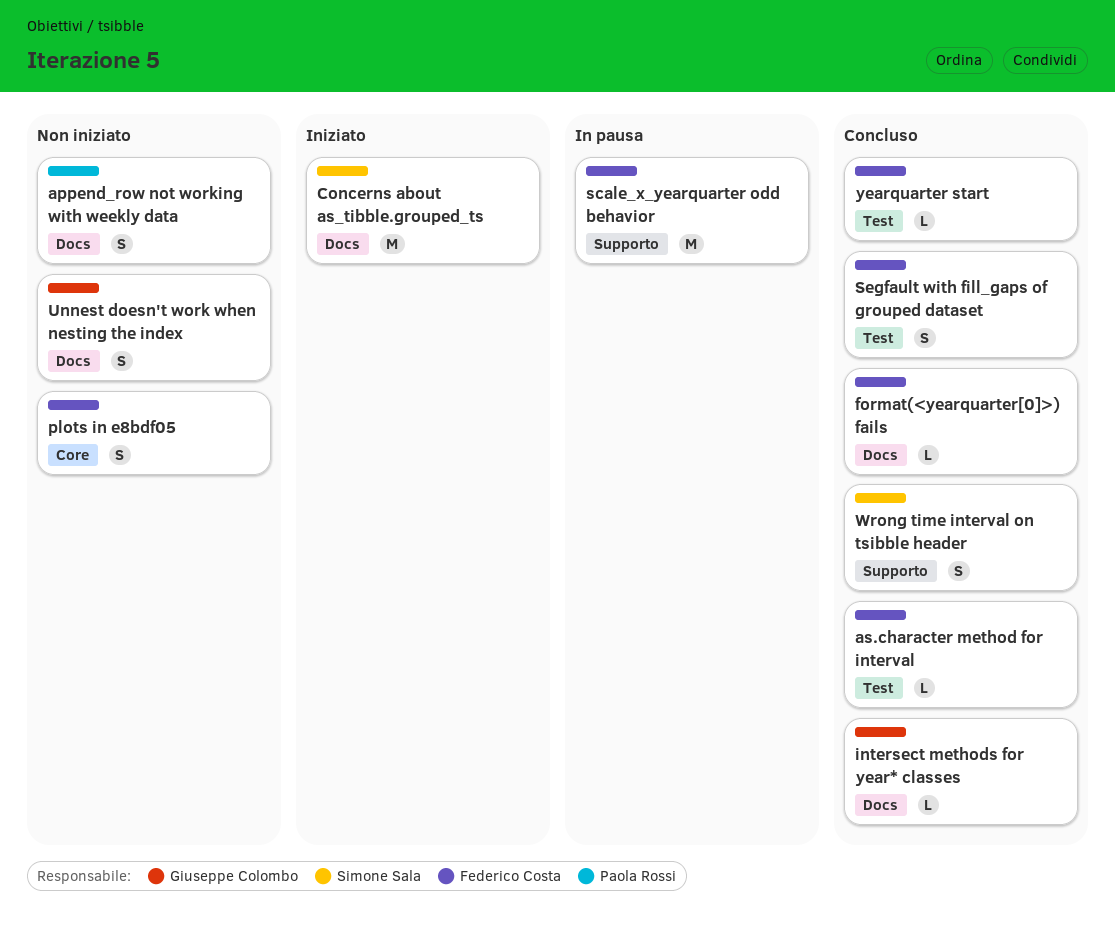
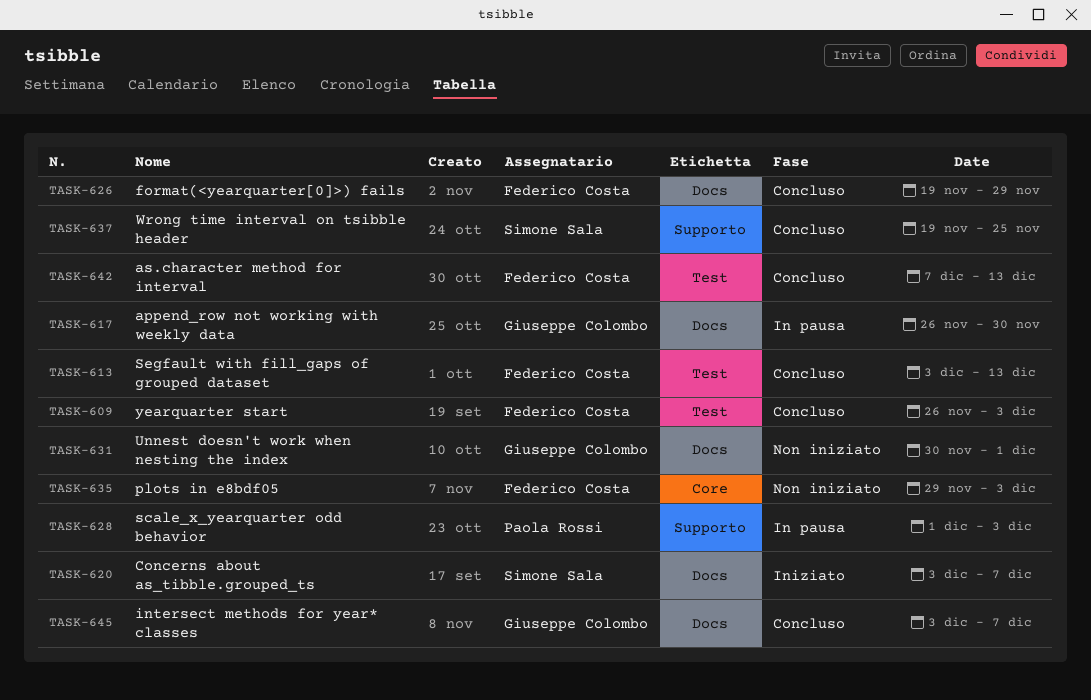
append_row not working with weekly data, status: Non iniziato -> In pausa
append_row not working with weekly data, owner: Paola Rossi -> Giuseppe Colombo
scale_x_yearquarter odd behavior, owner: Federico Costa -> Paola Rossi

